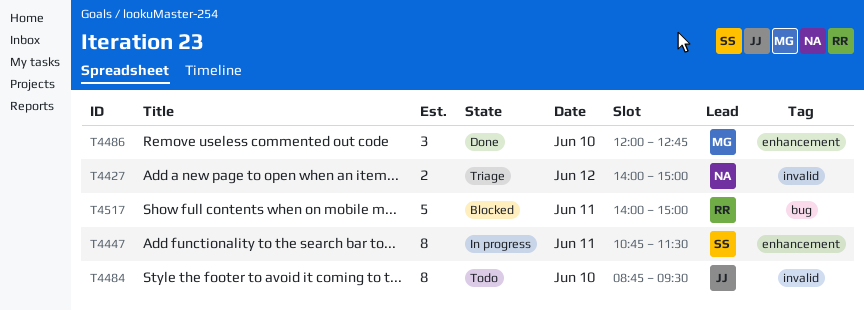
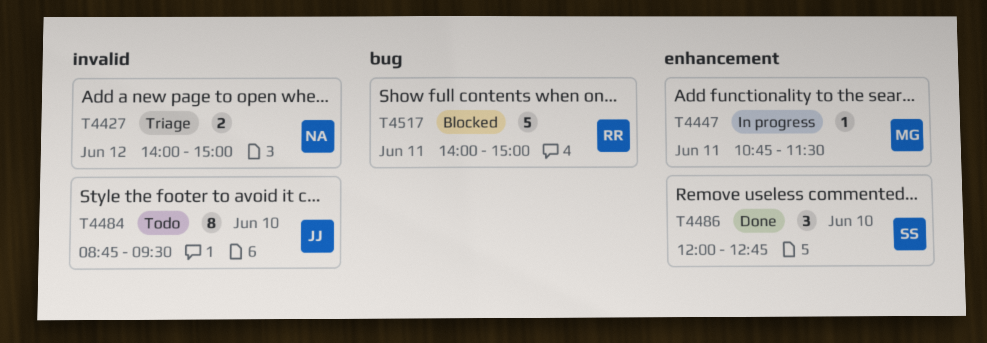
T4447, owner: SS -> MG
T4447, estimate: 8 -> 1
T4486, owner: MG -> SS

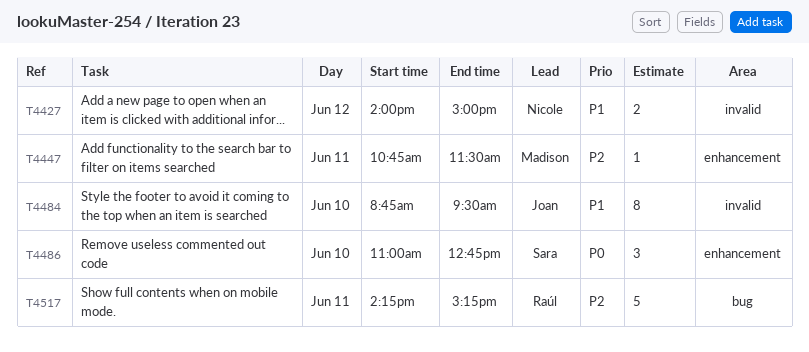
T4486, begins: 12:00 -> 11:00
T4517, begins: 14:00 -> 14:15
T4517, ends: 15:00 -> 15:15

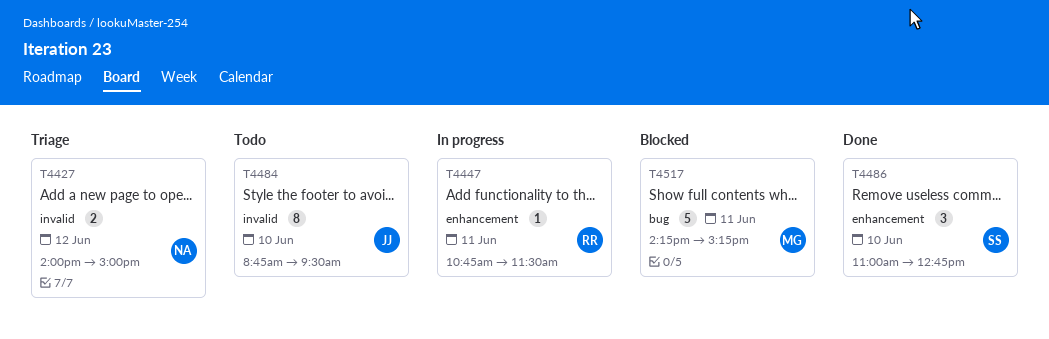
T4447, owner: Madison -> Raúl
T4517, owner: Raúl -> Madison

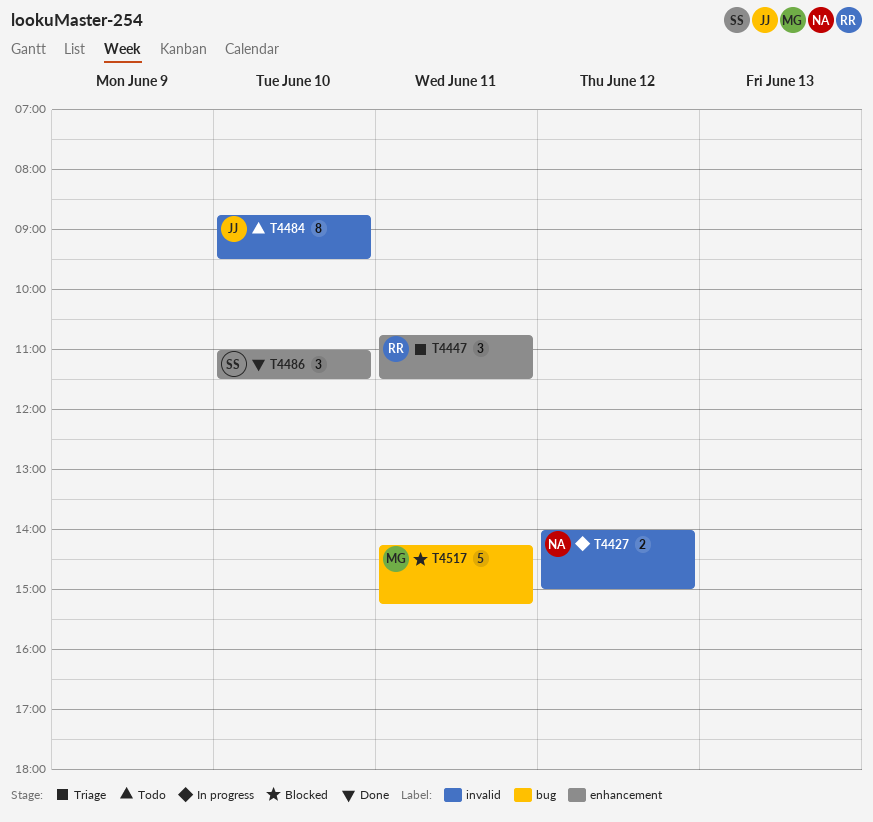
T4427, status: Triage -> In progress
T4447, status: In progress -> Triage
T4447, estimate: 1 -> 3
T4486, ends: 12:45 -> 11:30

